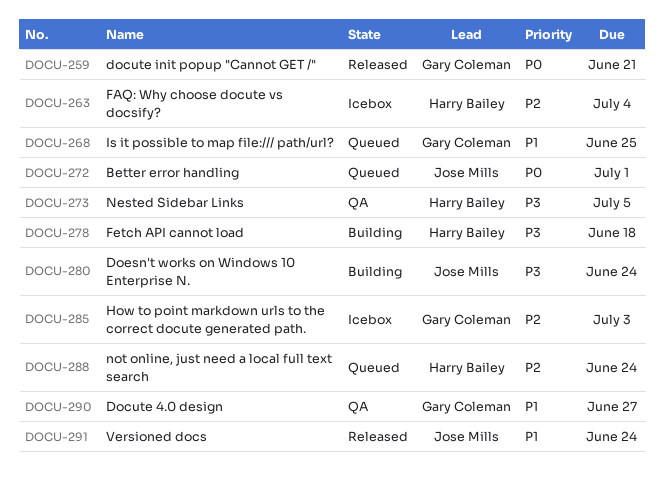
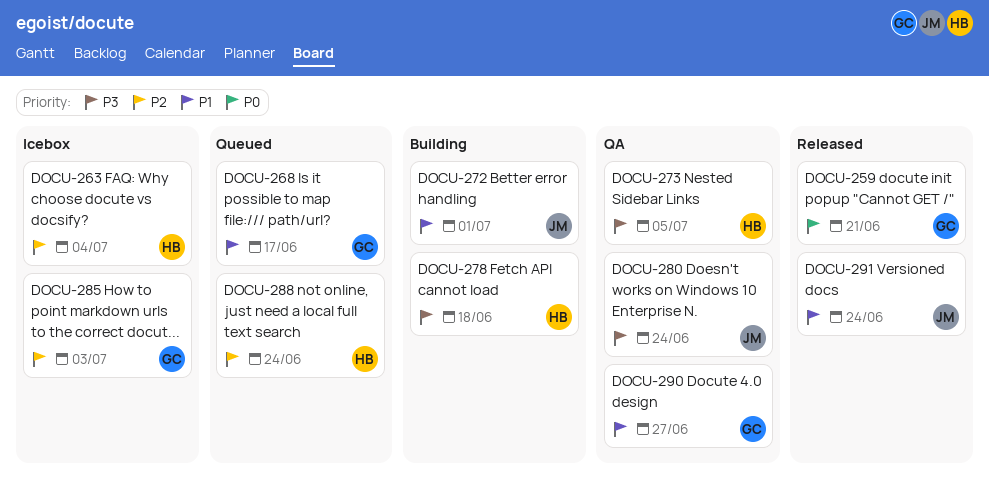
DOCU-268, due: Jun 25 -> Jun 17
DOCU-272, status: Queued -> Building
DOCU-272, priority: P0 -> P1
DOCU-280, status: Building -> QA

